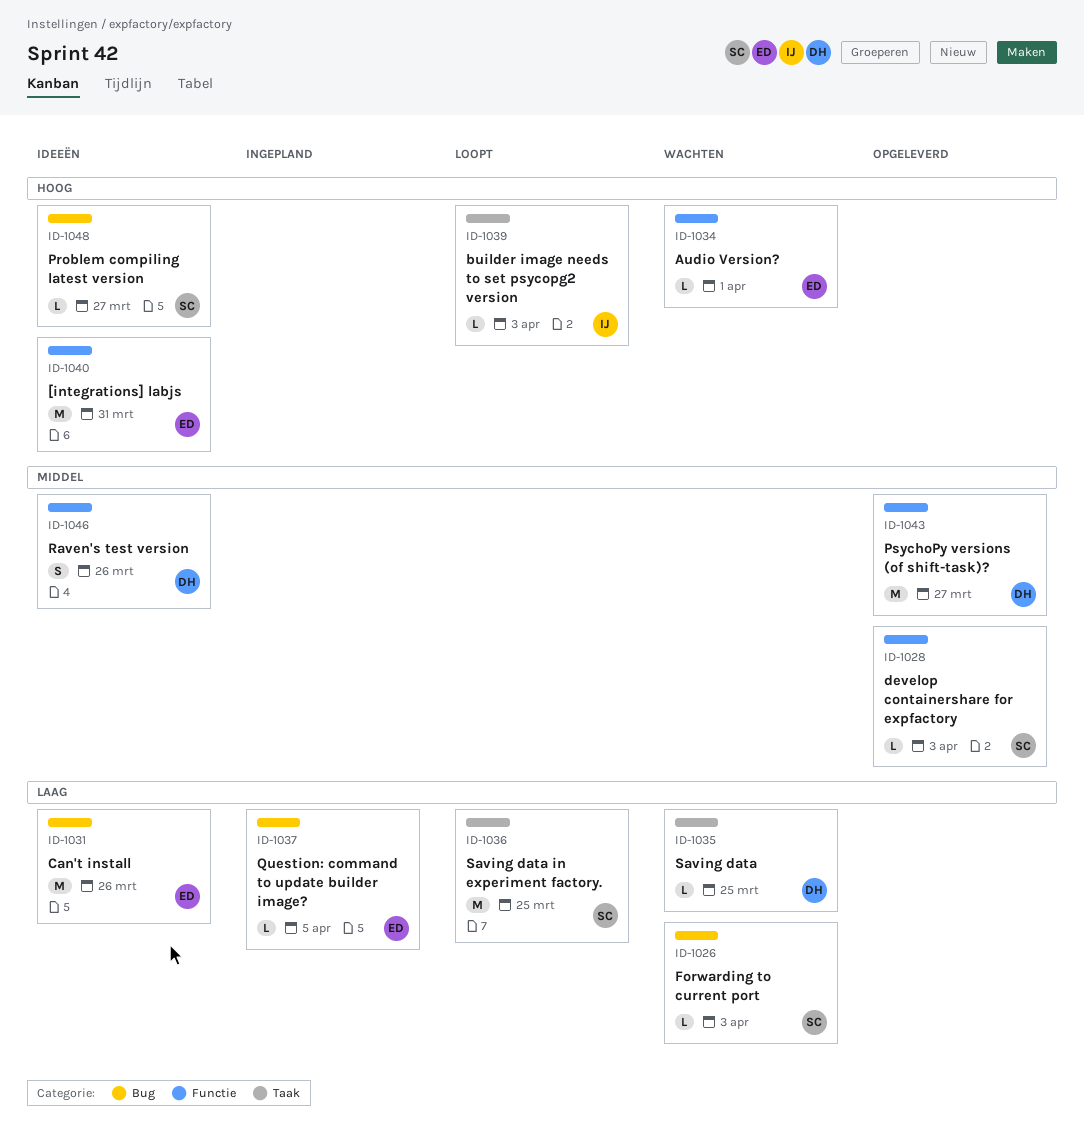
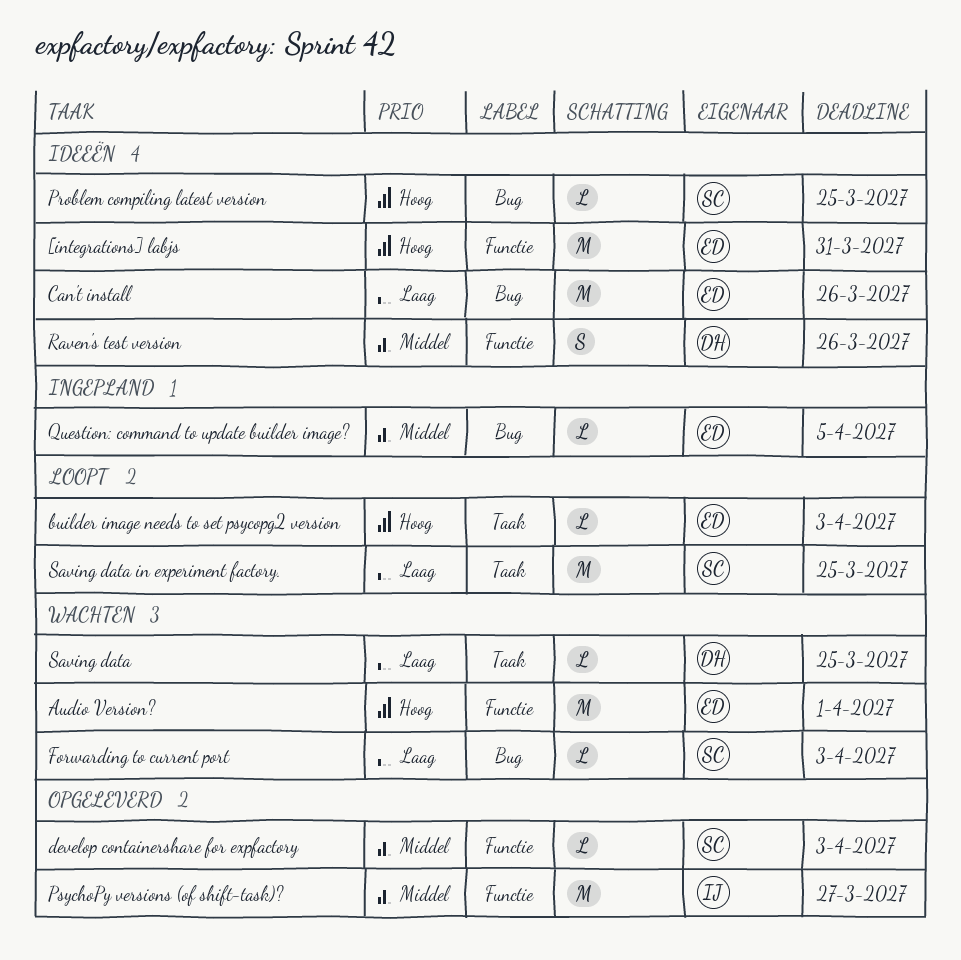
Audio Version?, estimate: L -> M
builder image needs to set psycopg2 version, owner: IJ -> ED
Problem compiling latest version, due: Mar 27 -> Mar 25
PsychoPy versions (of shift-task)?, owner: DH -> IJ
Question: command to update builder image?, priority: Laag -> Middel

